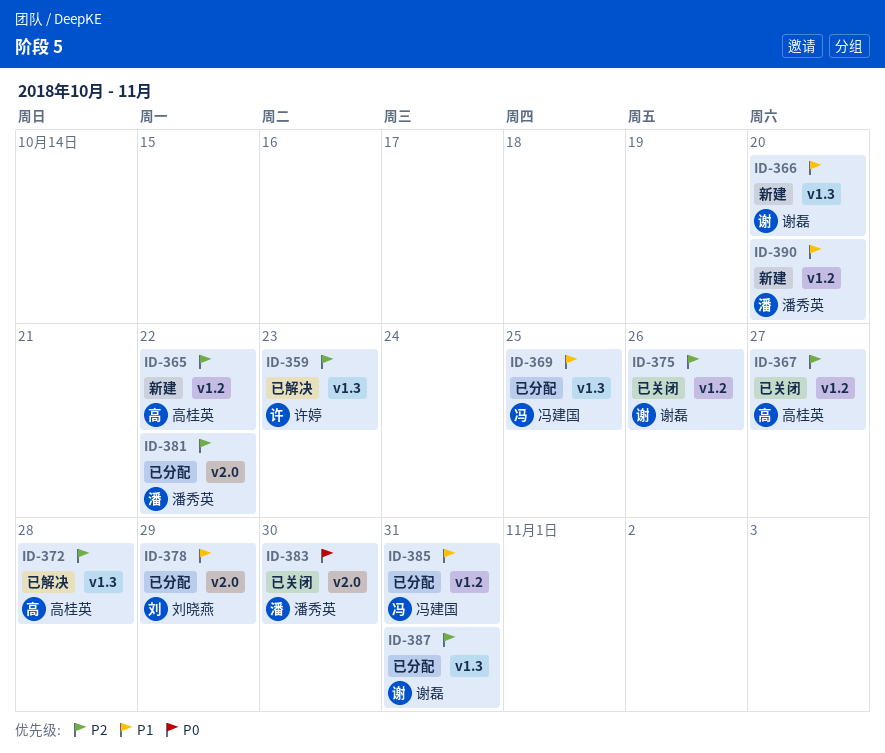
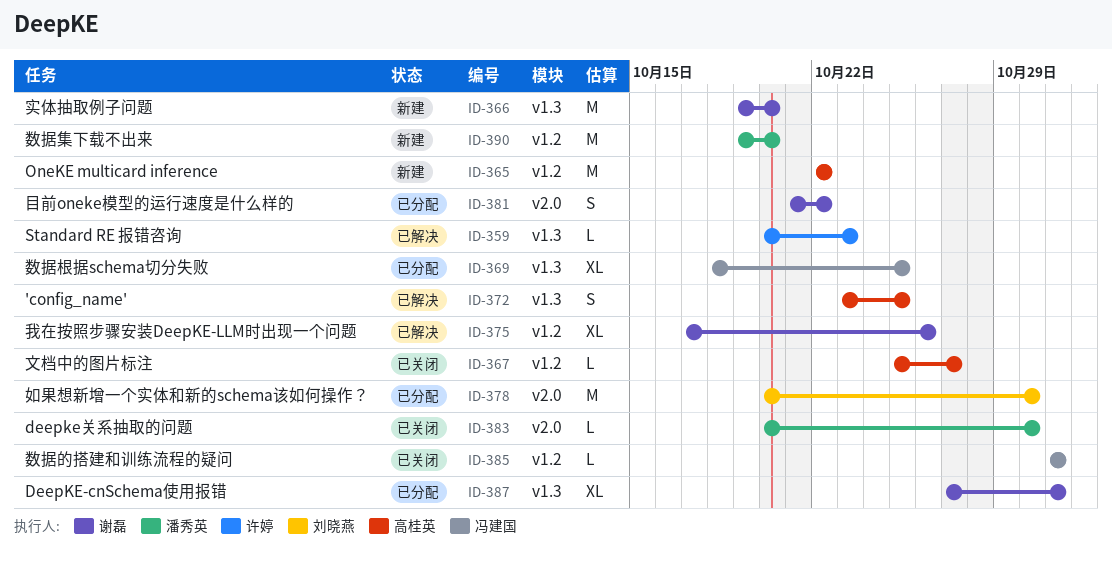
ID-372, due: Oct 28 -> Oct 25
ID-375, status: 已关闭 -> 已解决
ID-378, due: Oct 29 -> Oct 30
ID-381, owner: 潘秀英 -> 谢磊
ID-385, status: 已分配 -> 已关闭

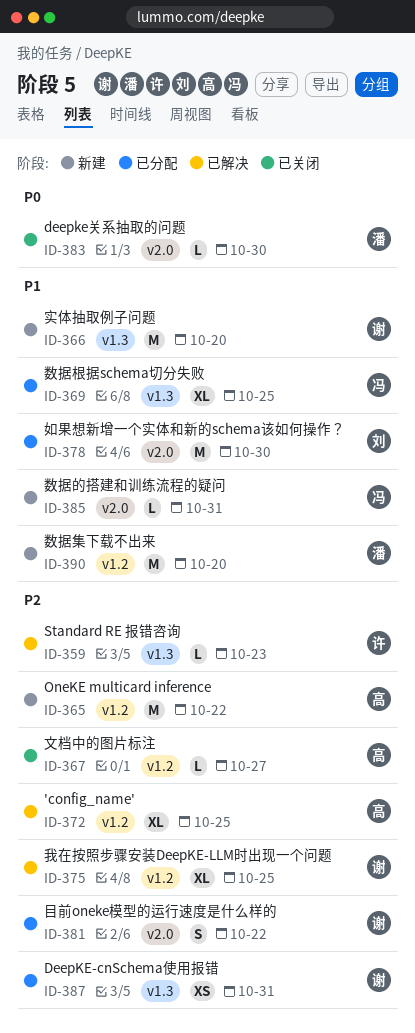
ID-372, label: v1.3 -> v1.2
ID-372, estimate: S -> XL
ID-375, due: Oct 26 -> Oct 25
ID-385, status: 已关闭 -> 新建
ID-385, label: v1.2 -> v2.0
ID-387, estimate: XL -> XS

